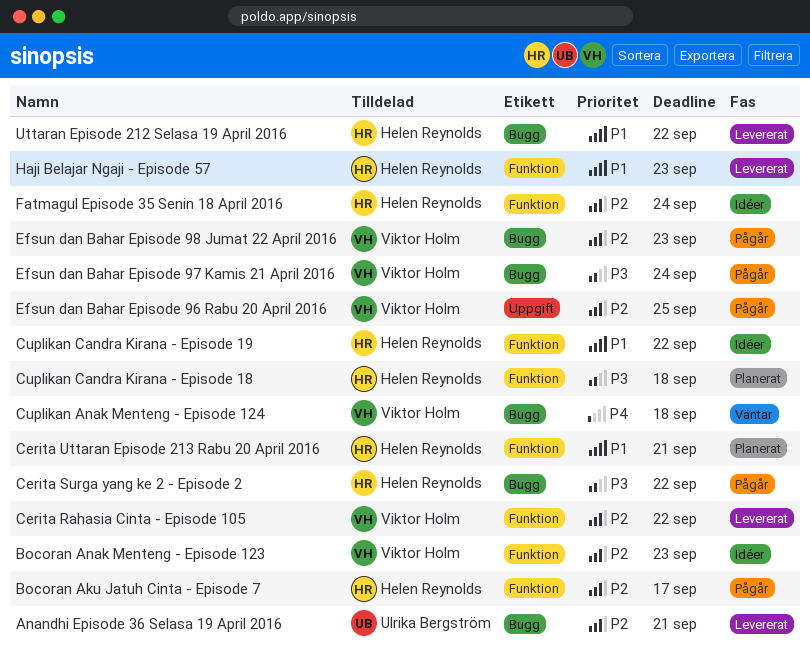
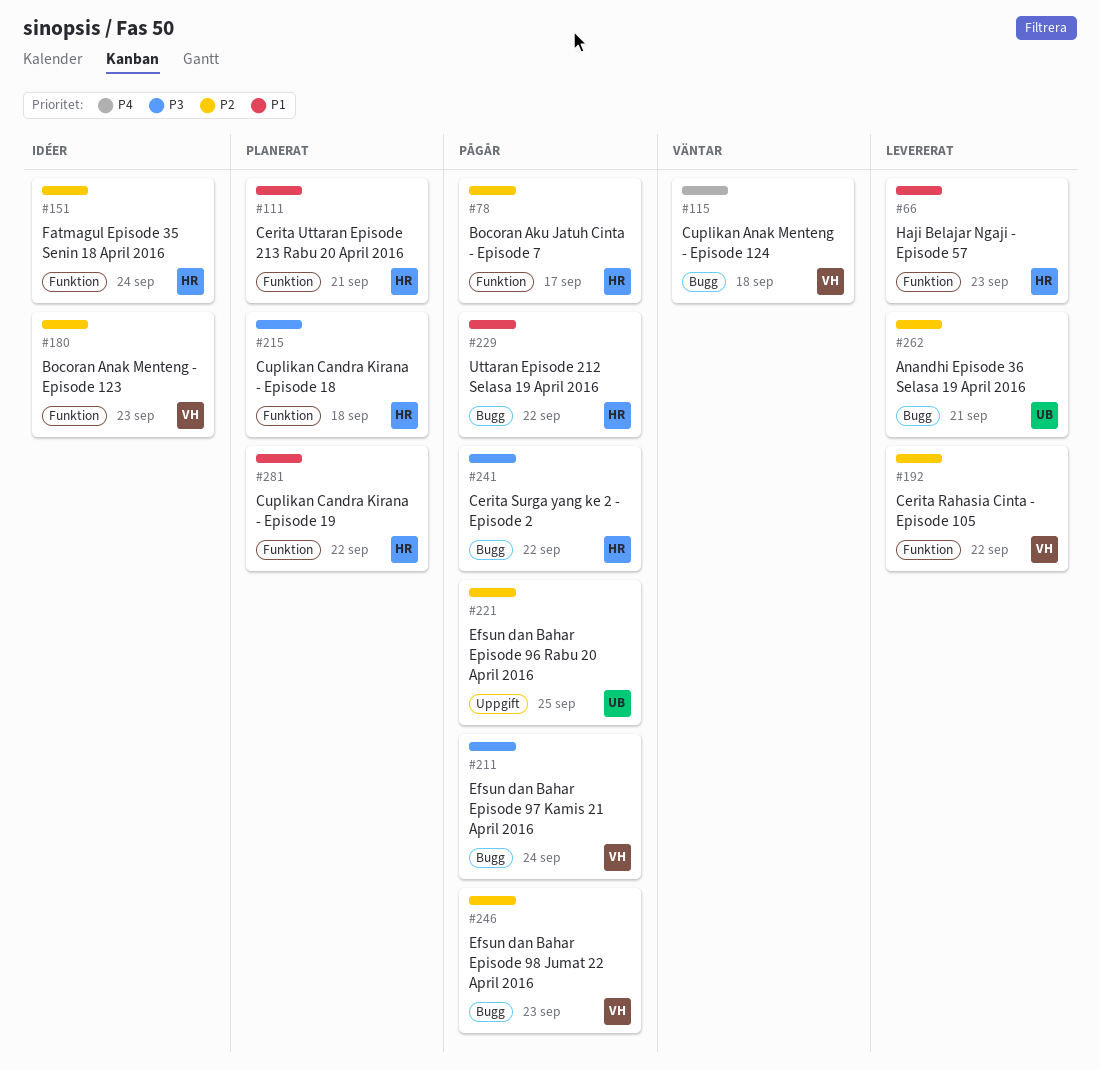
Cuplikan Candra Kirana - Episode 19, status: Idéer -> Planerat
Efsun dan Bahar Episode 96 Rabu 20 April 2016, owner: Viktor Holm -> Ulrika Bergström
Uttaran Episode 212 Selasa 19 April 2016, status: Levererat -> Pågår

